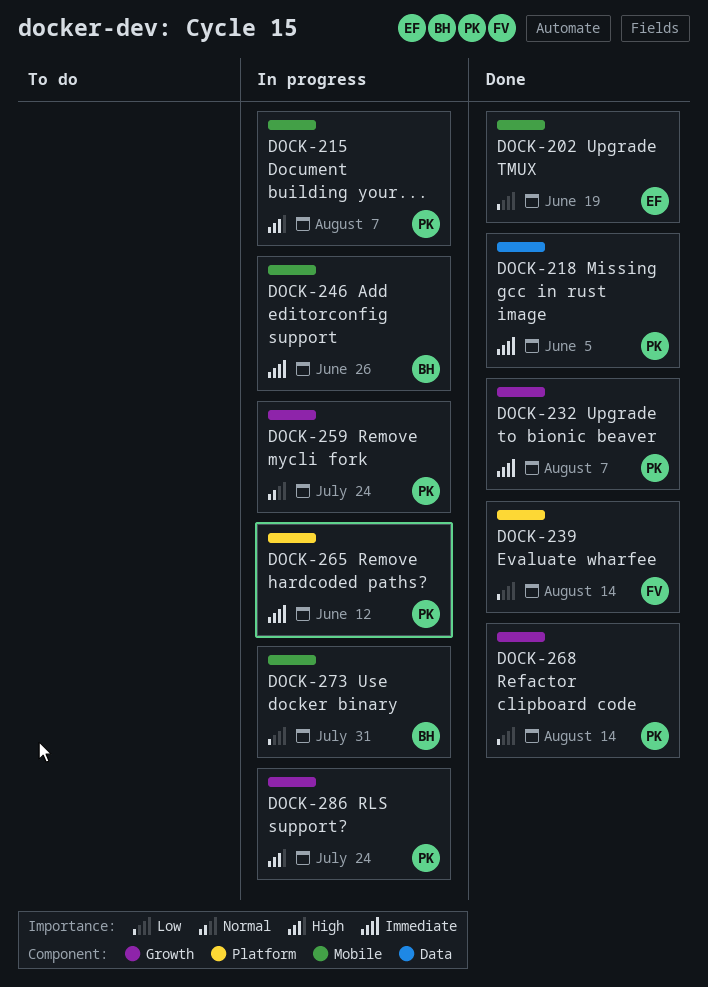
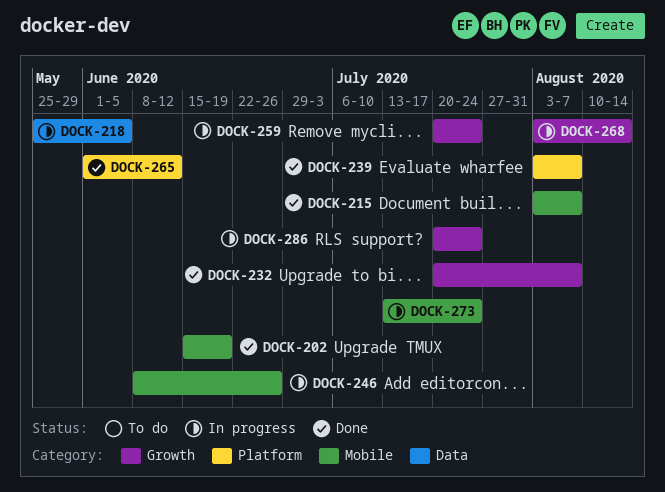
DOCK-215, status: In progress -> Done
DOCK-218, status: Done -> In progress
DOCK-239, due: Aug 14 -> Aug 7
DOCK-265, status: In progress -> Done
DOCK-268, status: Done -> In progress
DOCK-273, due: Jul 31 -> Jul 24

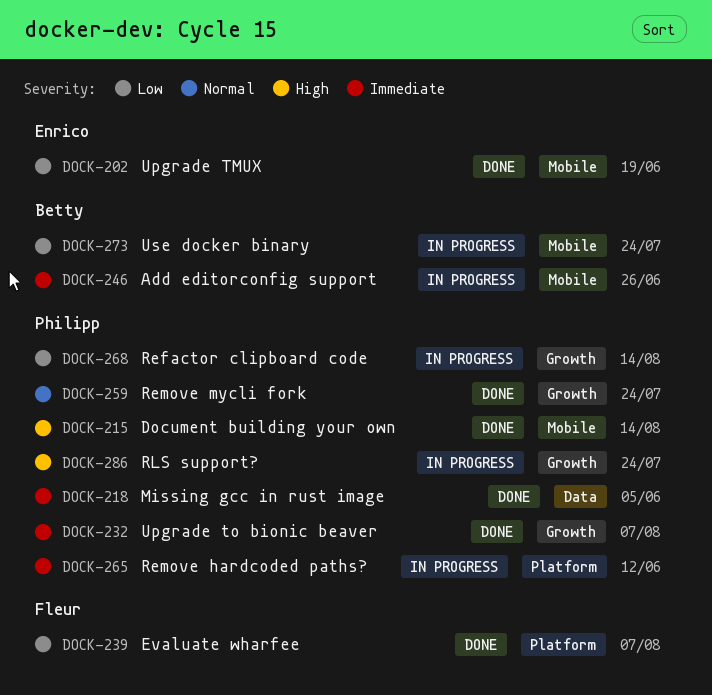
DOCK-215, due: Aug 7 -> Aug 14
DOCK-218, status: In progress -> Done
DOCK-259, status: In progress -> Done
DOCK-265, status: Done -> In progress

